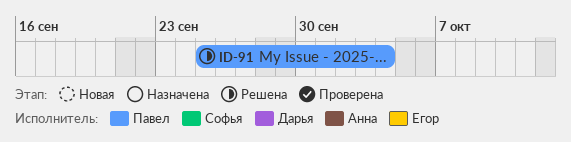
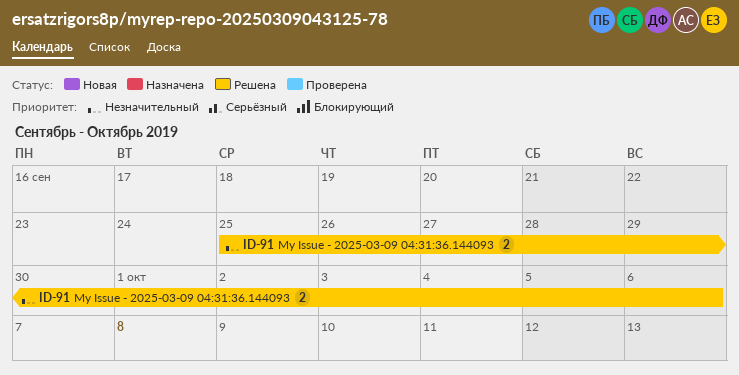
ID-91, due: Oct 4 -> Oct 6

